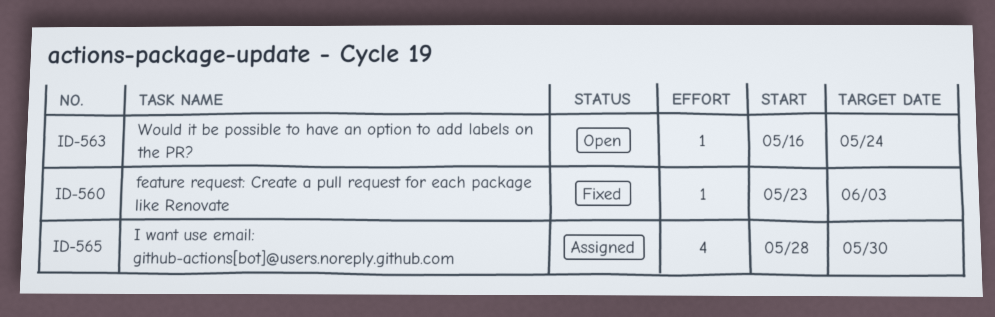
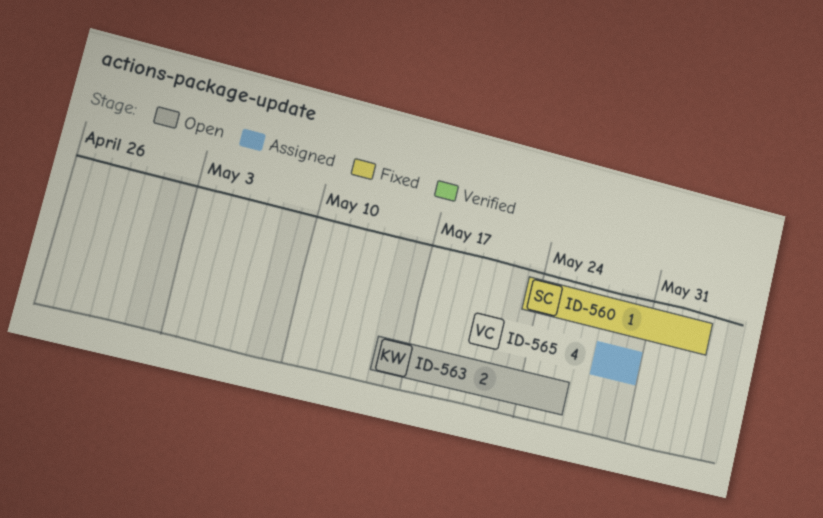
ID-563, estimate: 1 -> 2
ID-563, start: May 16 -> May 15
ID-563, due: May 24 -> May 26

